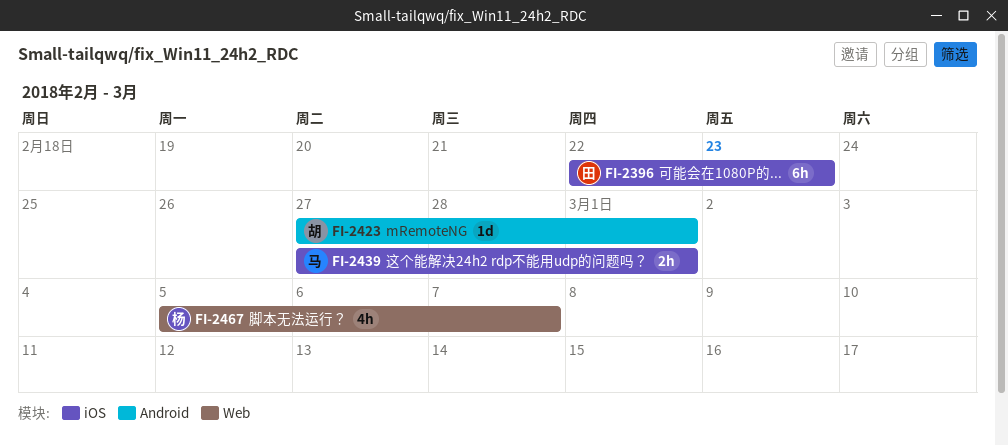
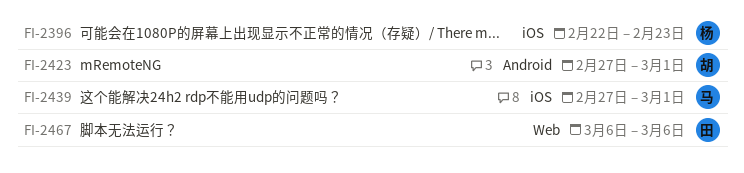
FI-2396, owner: 田 -> 杨
FI-2467, owner: 杨 -> 田
FI-2467, start: Mar 5 -> Mar 6
FI-2467, due: Mar 7 -> Mar 6

